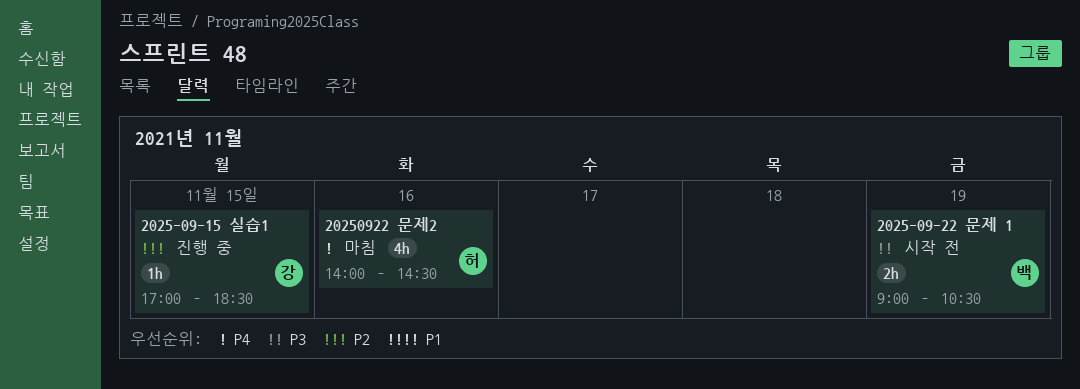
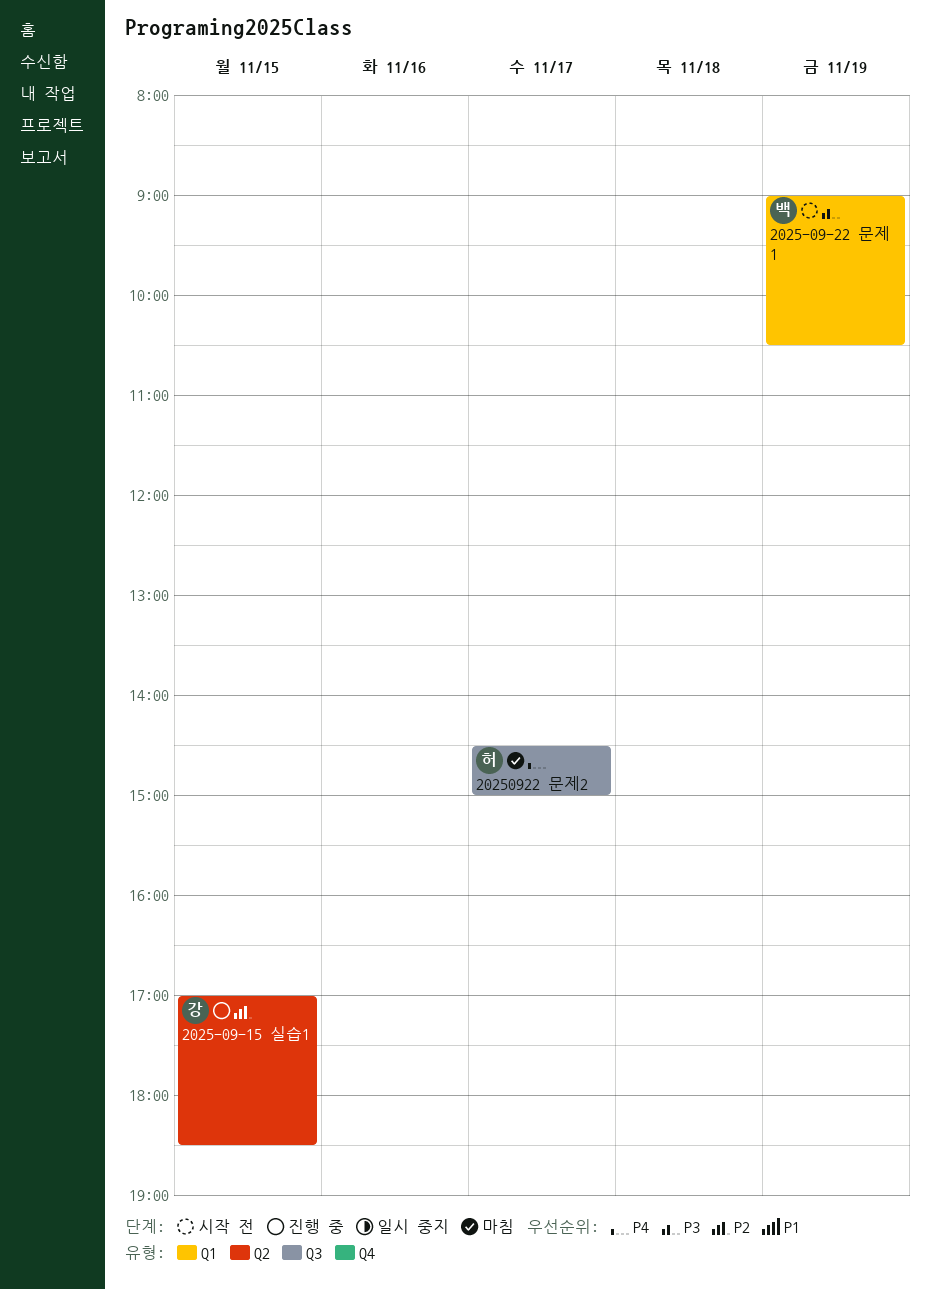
20250922 문제2, day: Nov 16 -> Nov 17
20250922 문제2, begins: 14:00 -> 14:30
20250922 문제2, ends: 14:30 -> 15:00

